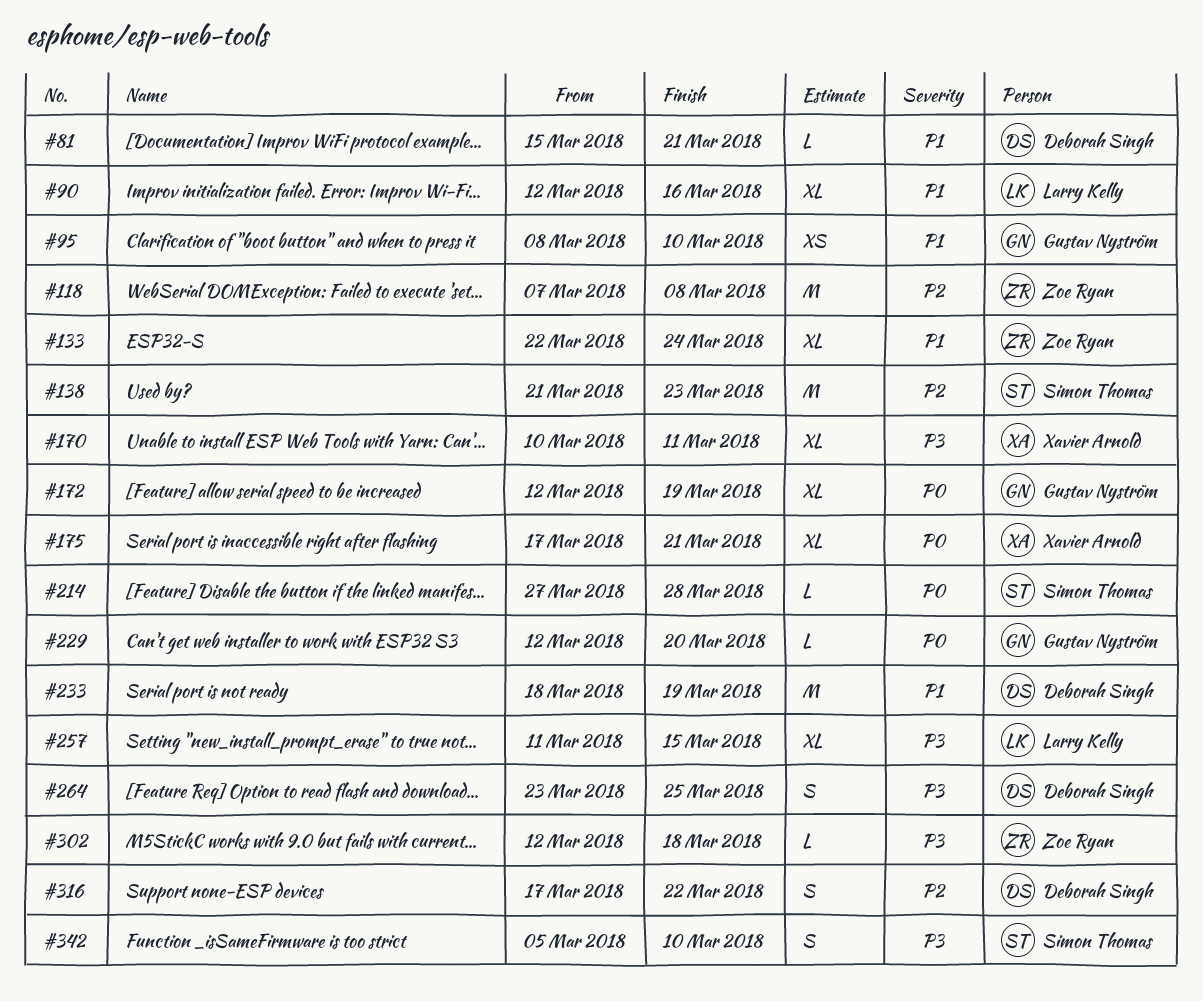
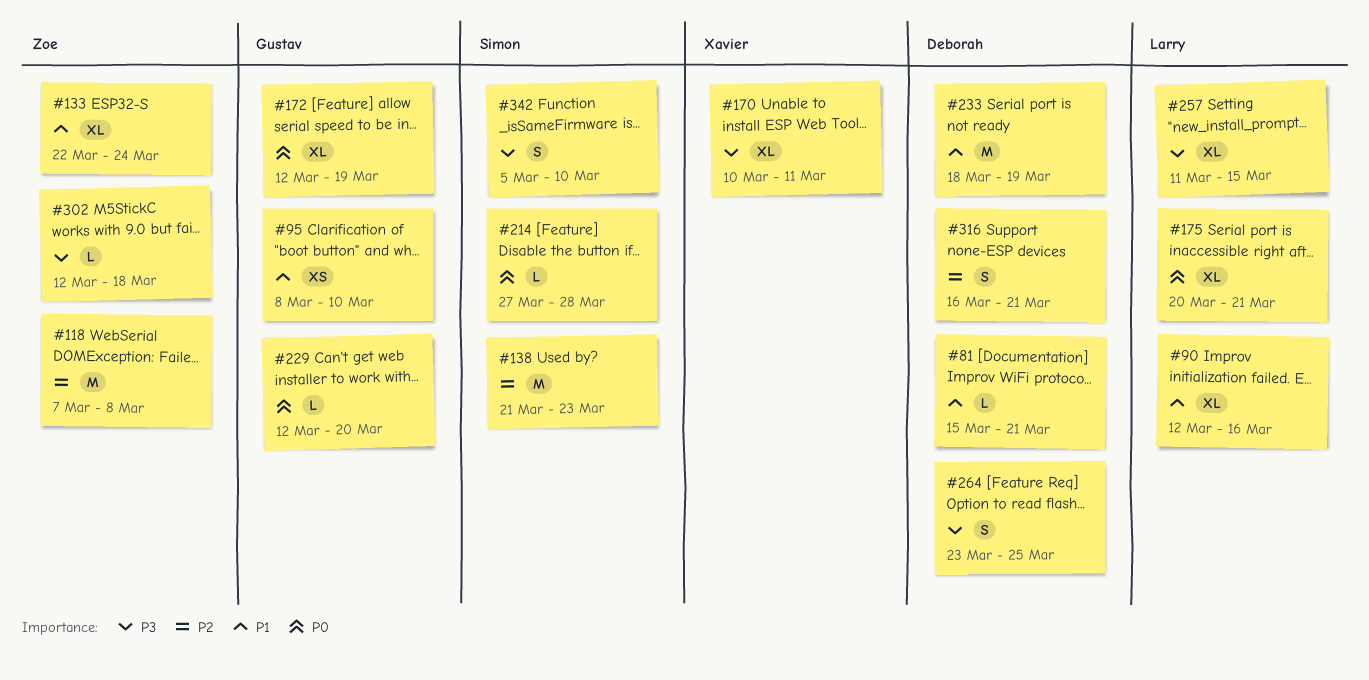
#175, owner: Xavier Arnold -> Larry Kelly
#175, start: Mar 17 -> Mar 20
#316, start: Mar 17 -> Mar 16
#316, due: Mar 22 -> Mar 21

